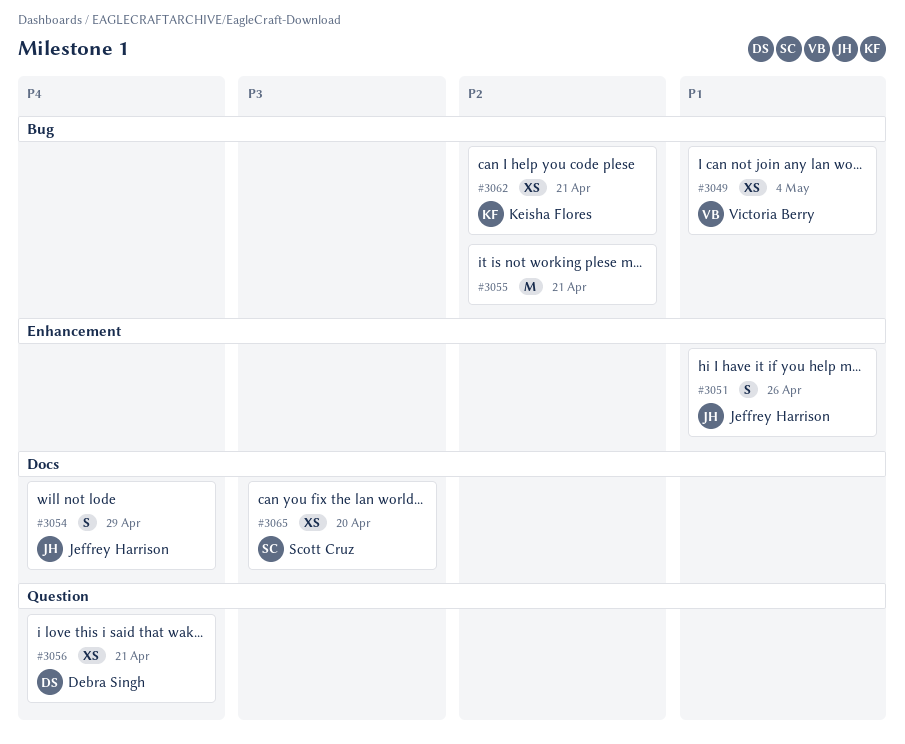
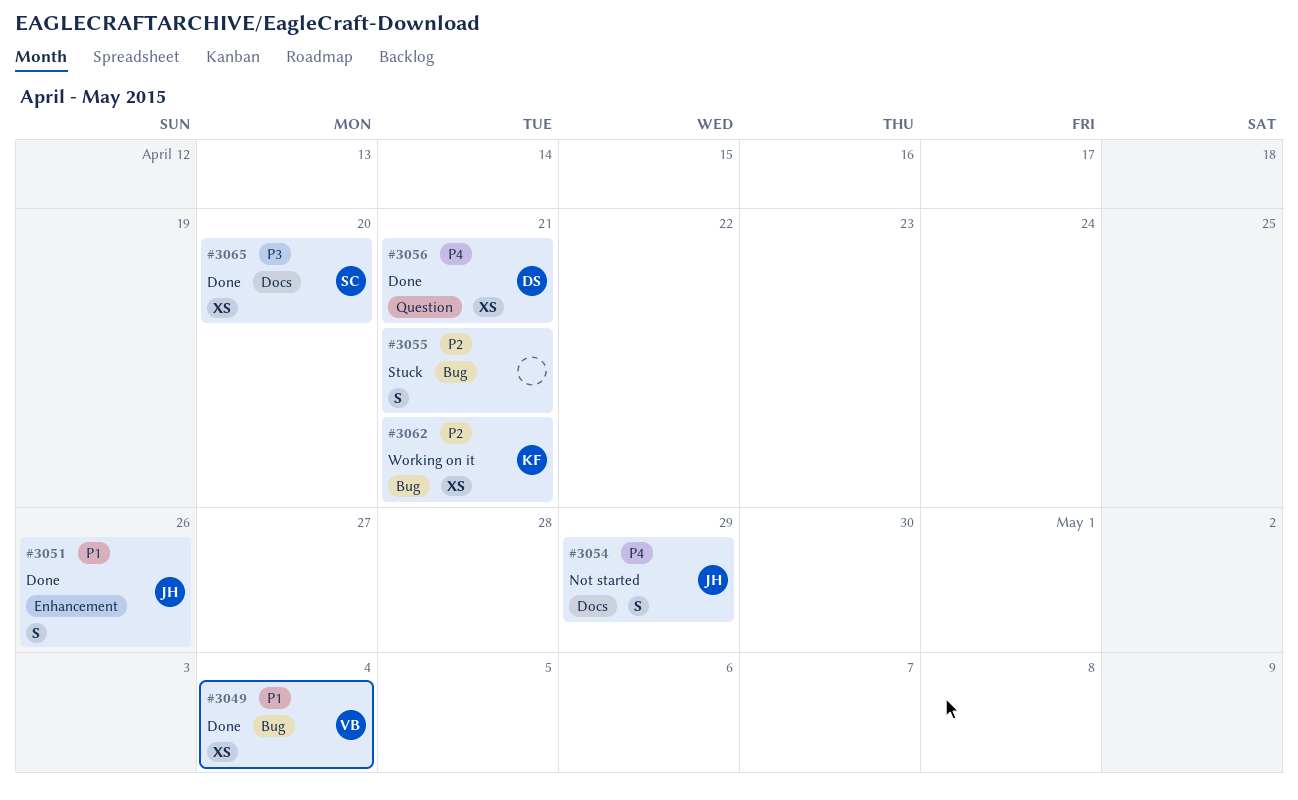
#3055, estimate: M -> S

